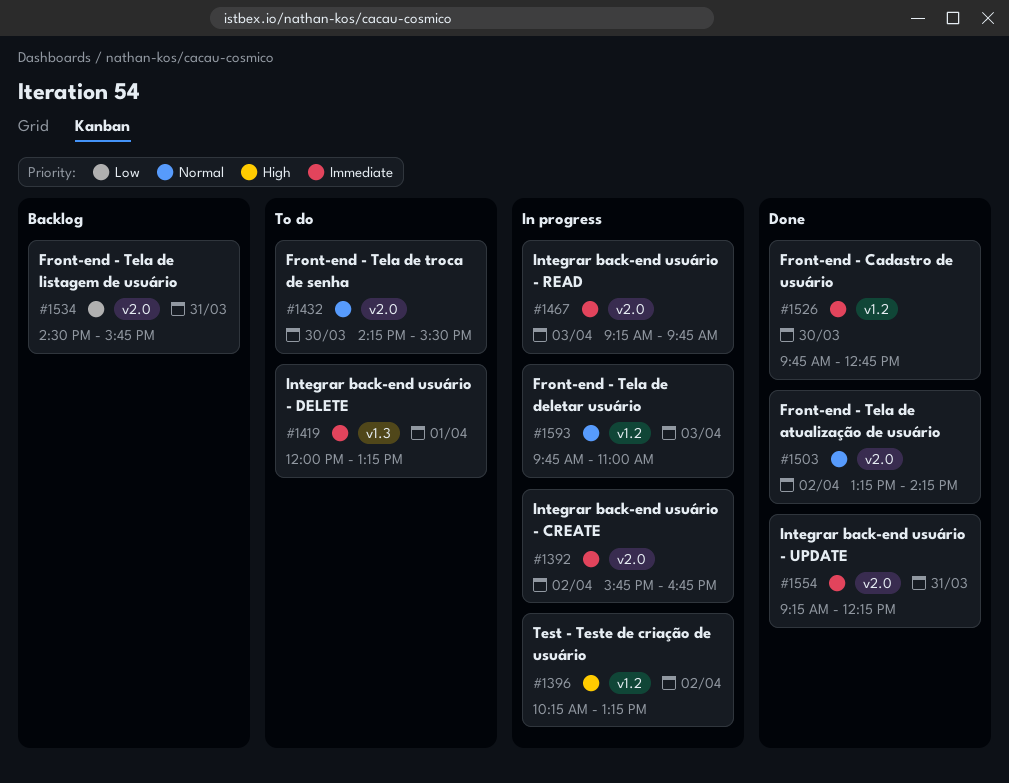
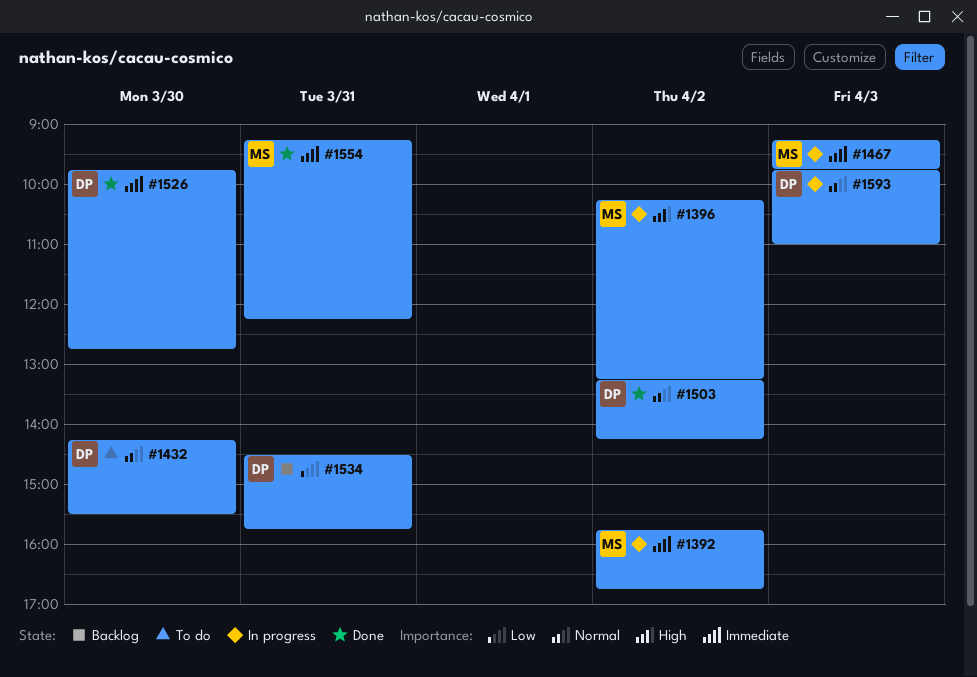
#1419: present -> none

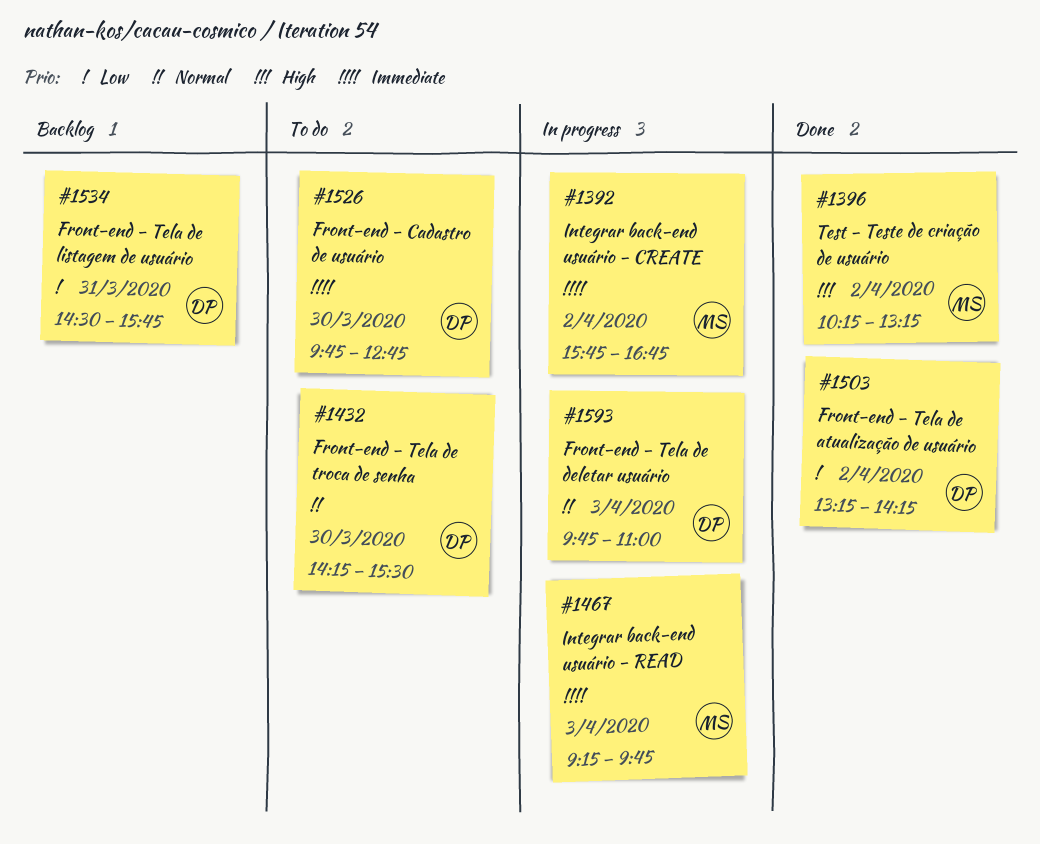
#1396, status: In progress -> Done
#1503, priority: Normal -> Low
#1526, status: Done -> To do
#1554: present -> none

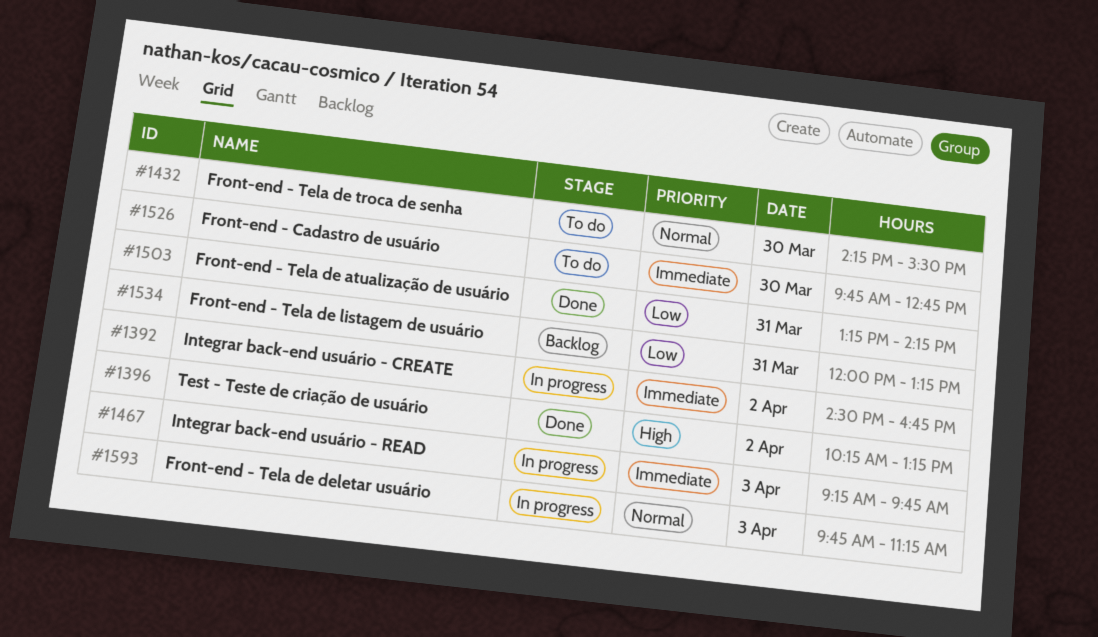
#1392, begins: 15:45 -> 14:30
#1503, day: Apr 2 -> Mar 31
#1534, begins: 14:30 -> 12:00
#1534, ends: 15:45 -> 13:15
#1593, ends: 11:00 -> 11:15

